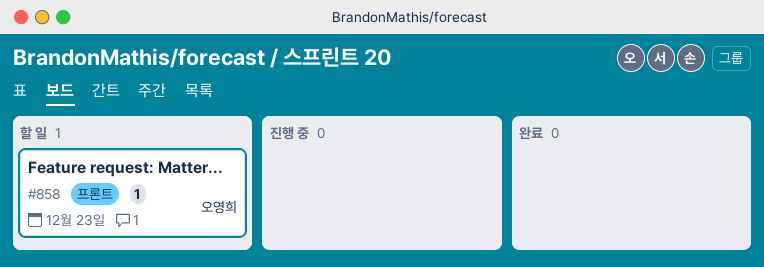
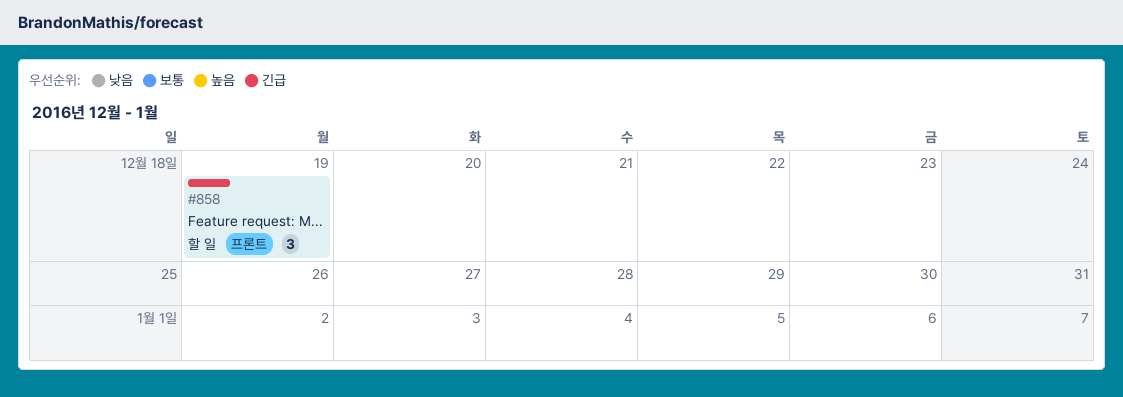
#858, estimate: 1 -> 3
#858, due: Dec 23 -> Dec 19

